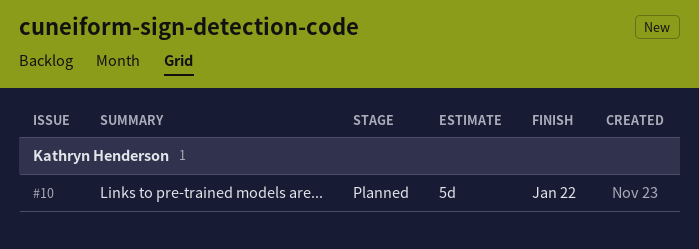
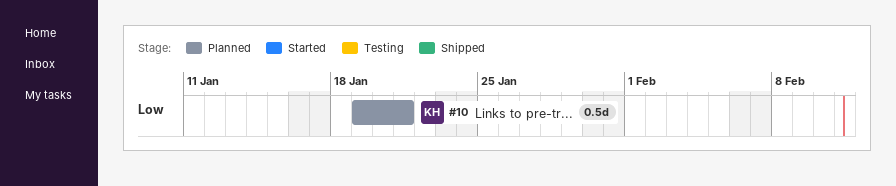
#10, estimate: 5d -> 0.5d
#10, due: Jan 22 -> Jan 21

